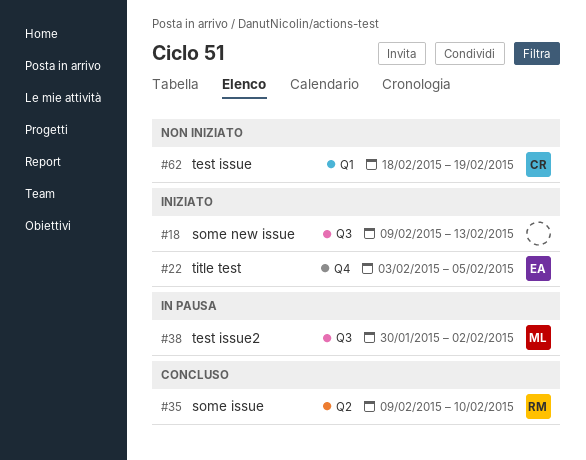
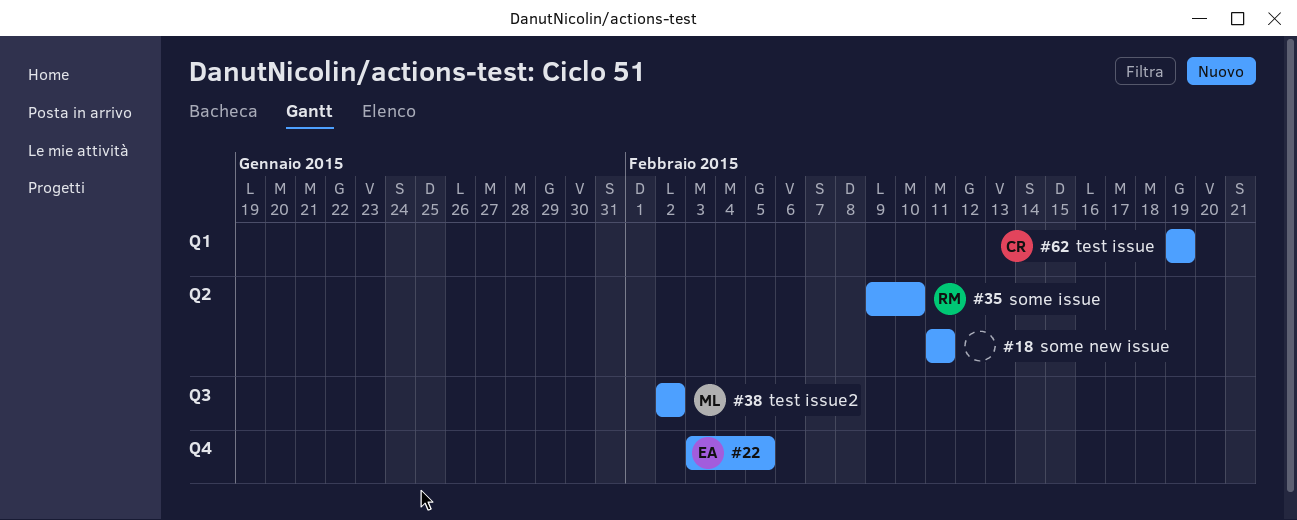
#18, label: Q3 -> Q2
#18, start: Feb 9 -> Feb 11
#18, due: Feb 13 -> Feb 11
#38, start: Jan 30 -> Feb 2
#62, start: Feb 18 -> Feb 19

